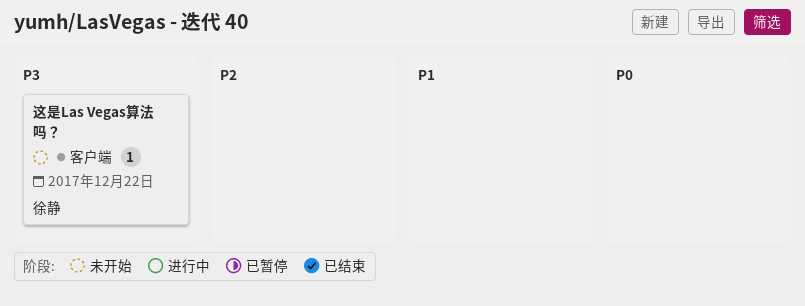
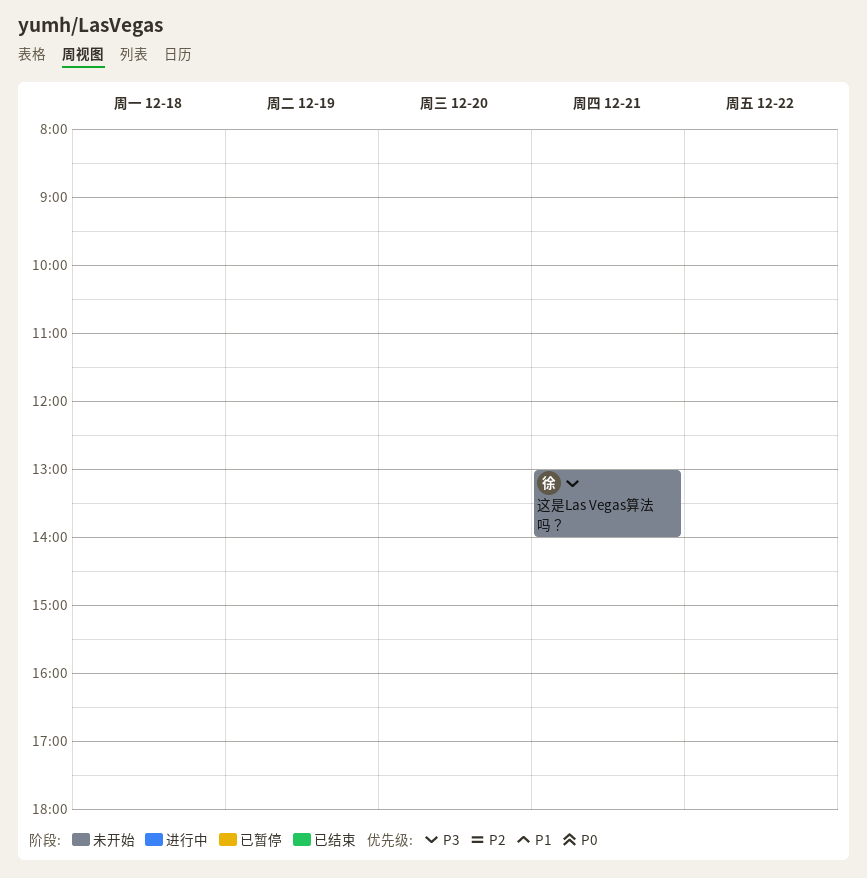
这是Las Vegas算法吗？, day: Dec 22 -> Dec 21

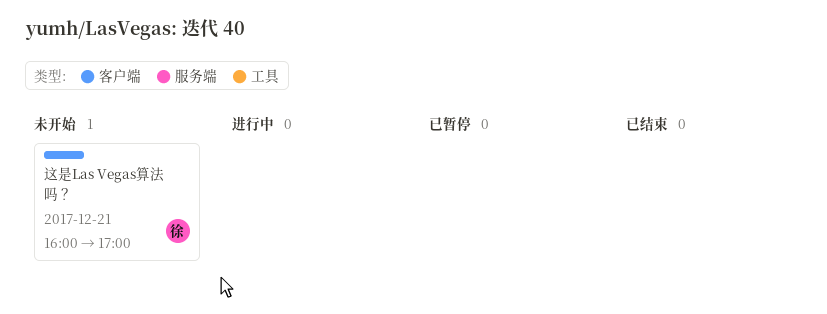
这是Las Vegas算法吗？, begins: 13:00 -> 16:00
这是Las Vegas算法吗？, ends: 14:00 -> 17:00

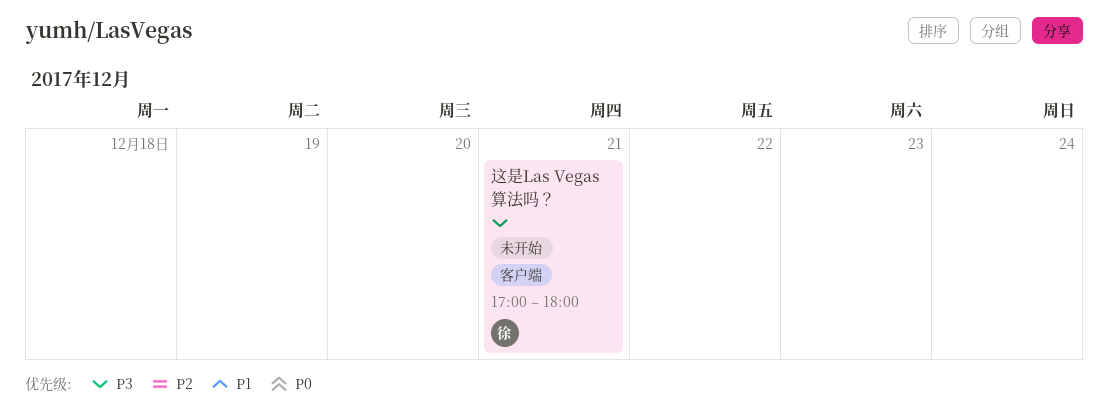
这是Las Vegas算法吗？, begins: 16:00 -> 17:00
这是Las Vegas算法吗？, ends: 17:00 -> 18:00

